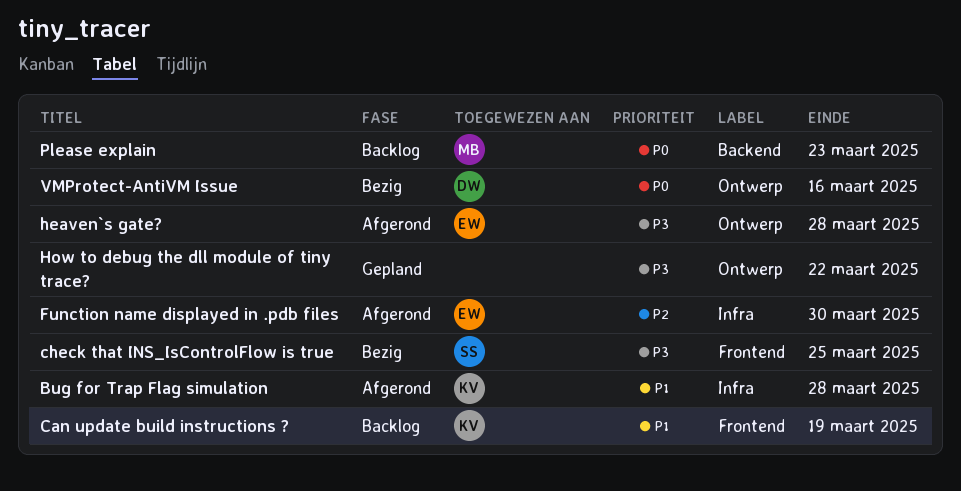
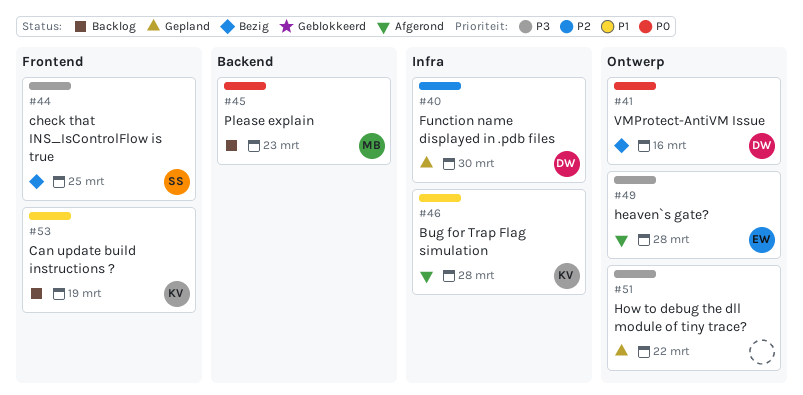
Function name displayed in .pdb files, status: Afgerond -> Gepland
Function name displayed in .pdb files, owner: EW -> DW

